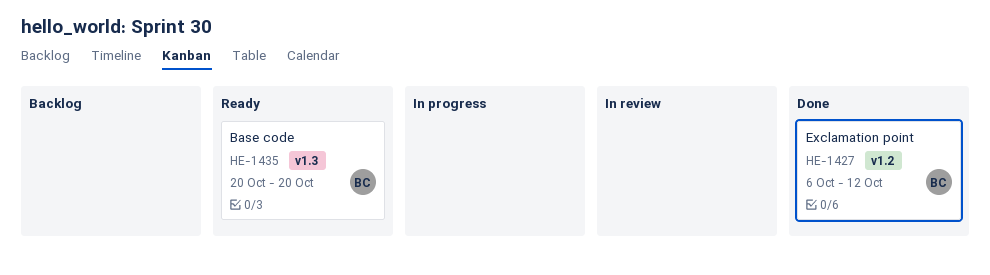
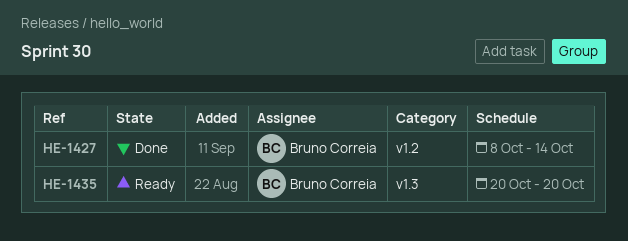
HE-1427, start: Oct 6 -> Oct 8
HE-1427, due: Oct 12 -> Oct 14

